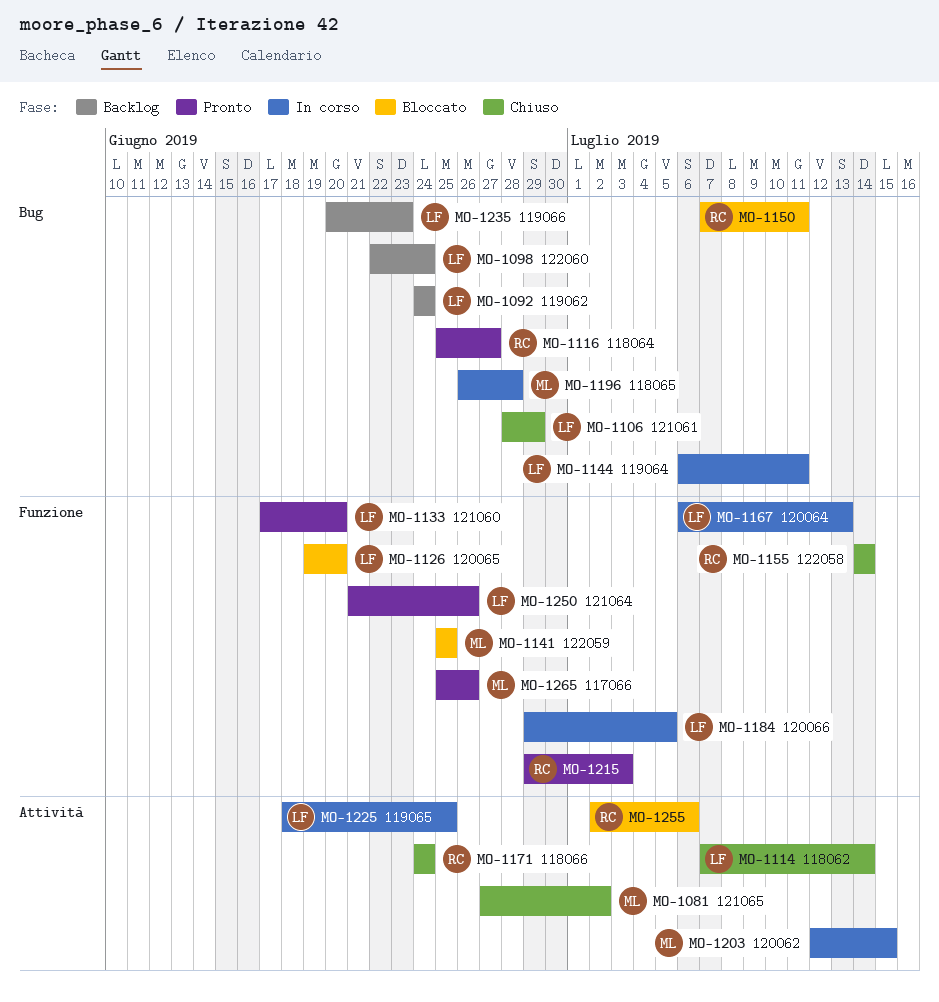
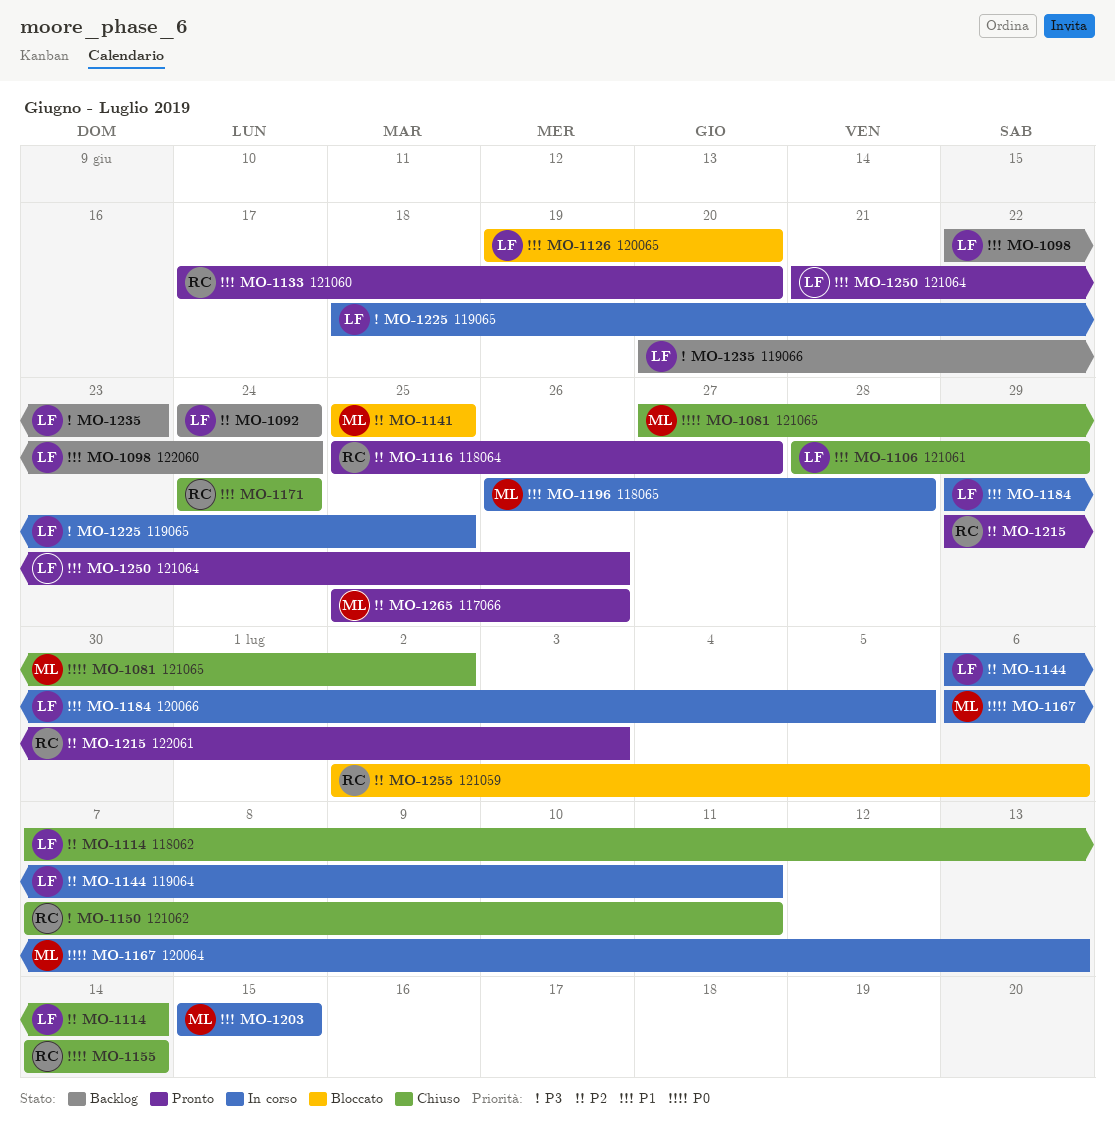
MO-1133, owner: LF -> RC
MO-1150, status: Bloccato -> Chiuso
MO-1167, owner: LF -> ML
MO-1203, start: Jul 12 -> Jul 15

